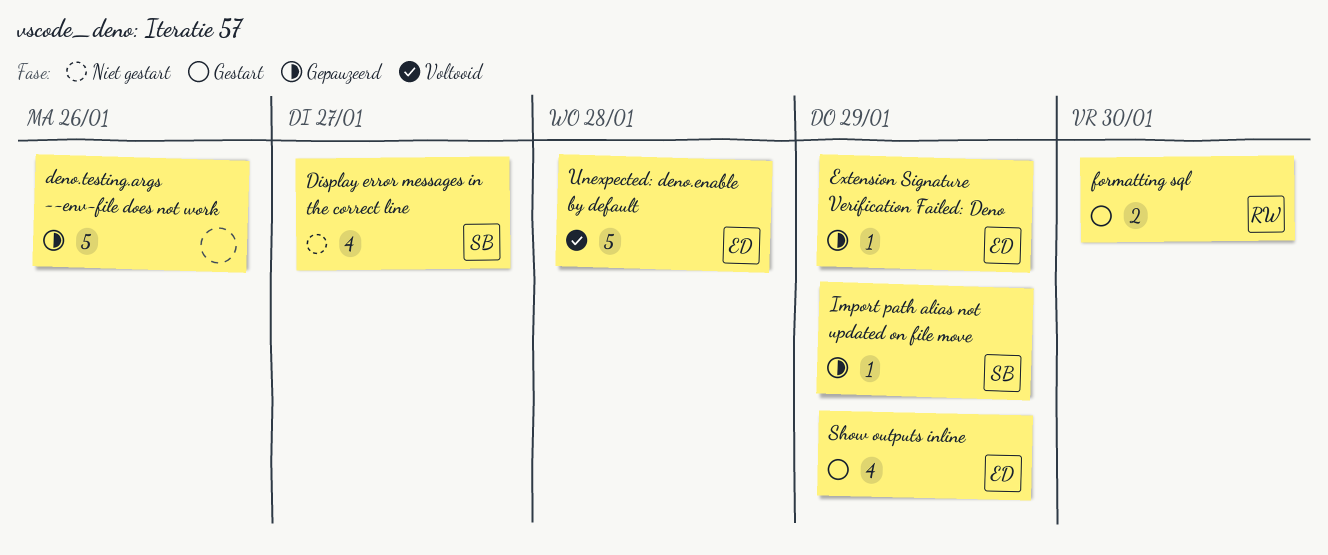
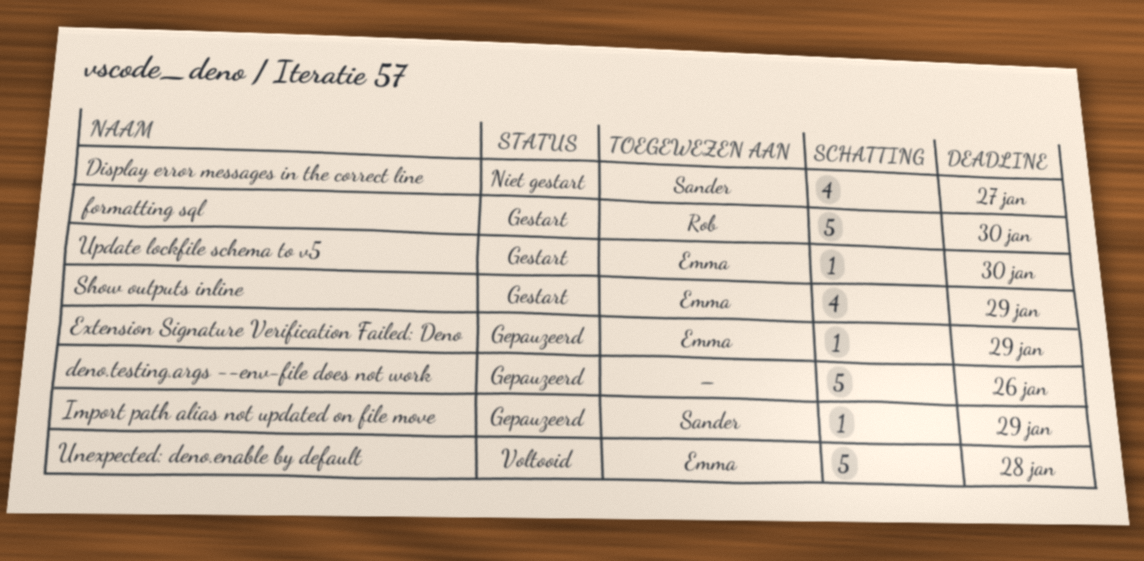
formatting sql, estimate: 2 -> 5
Update lockfile schema to v5: none -> present

